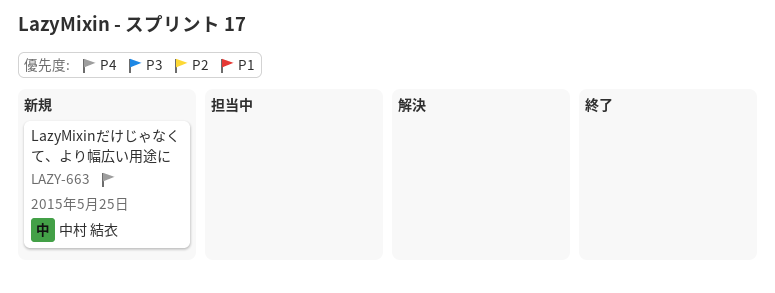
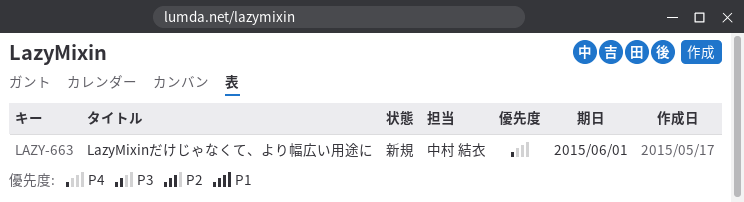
LAZY-663, due: May 25 -> Jun 1

